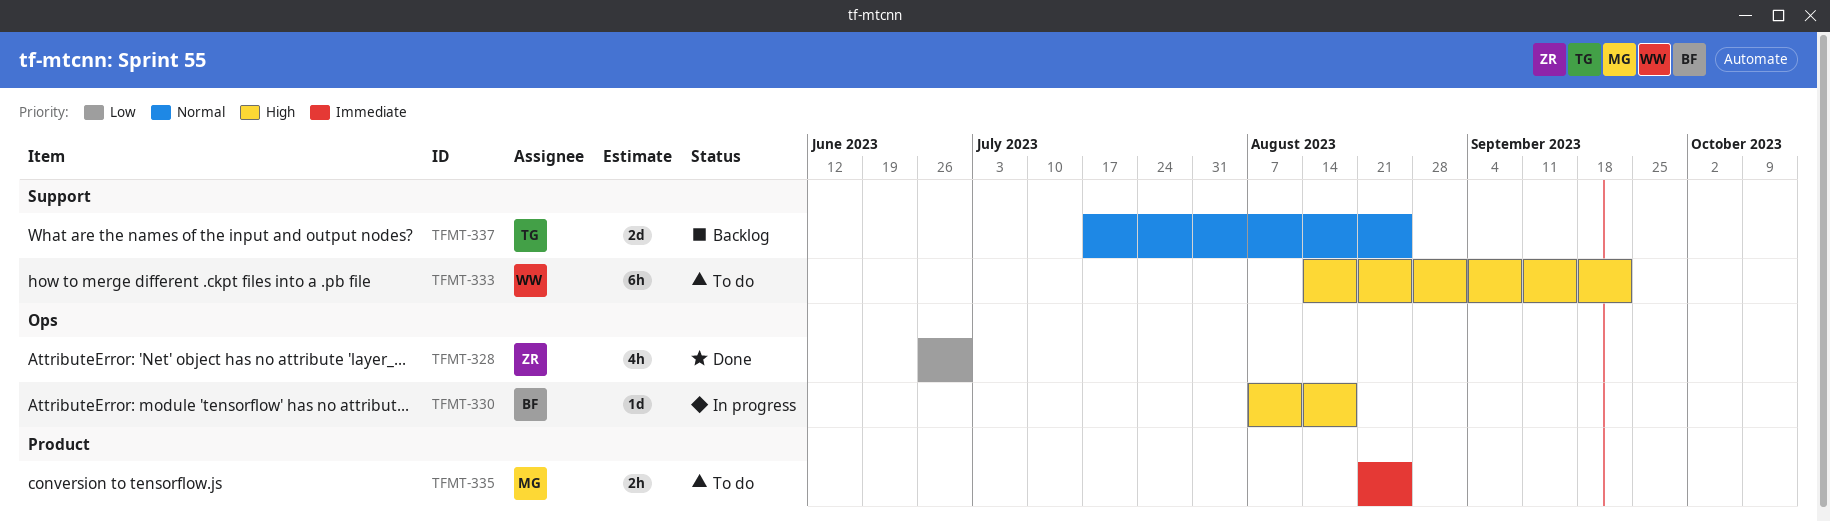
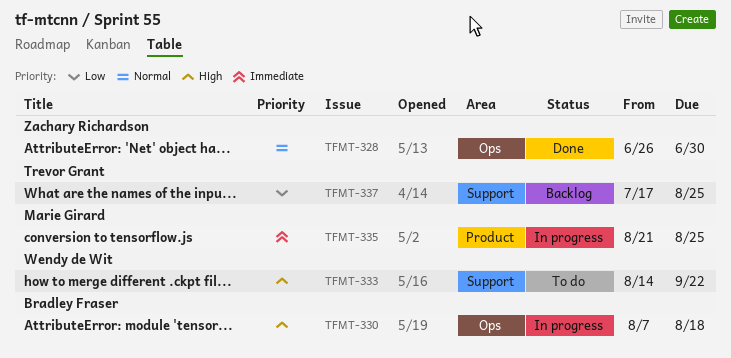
TFMT-328, priority: Low -> Normal
TFMT-335, status: To do -> In progress
TFMT-337, priority: Normal -> Low

